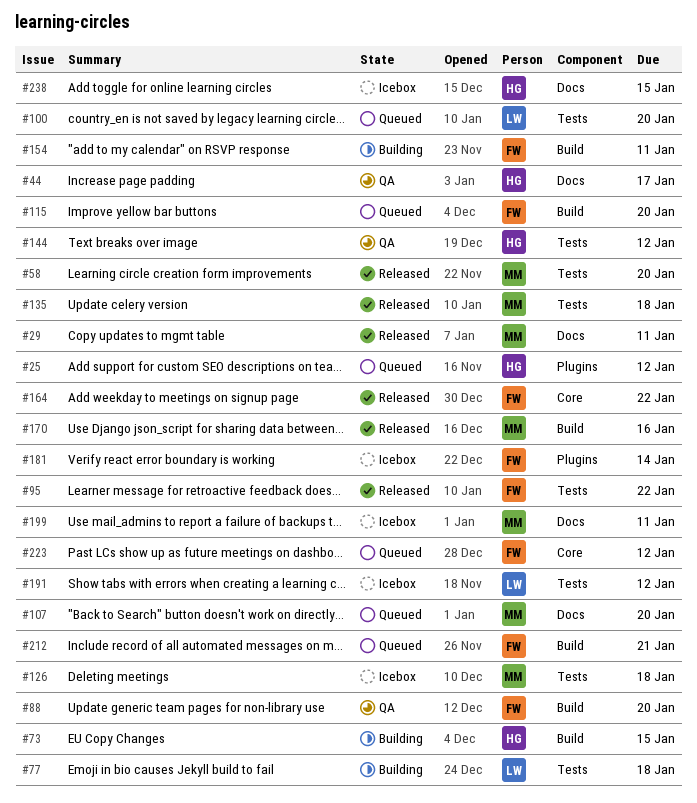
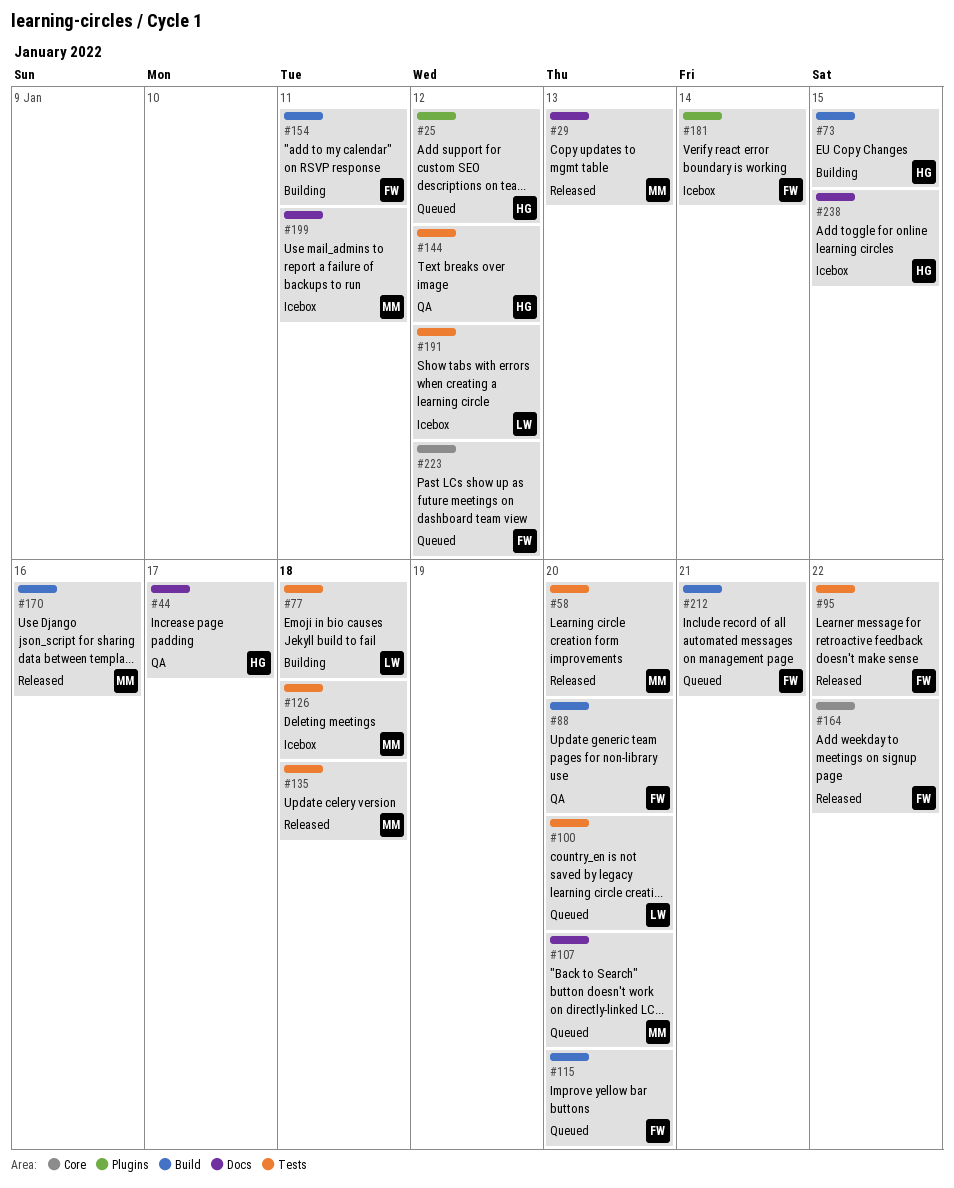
#29, due: Jan 11 -> Jan 13

